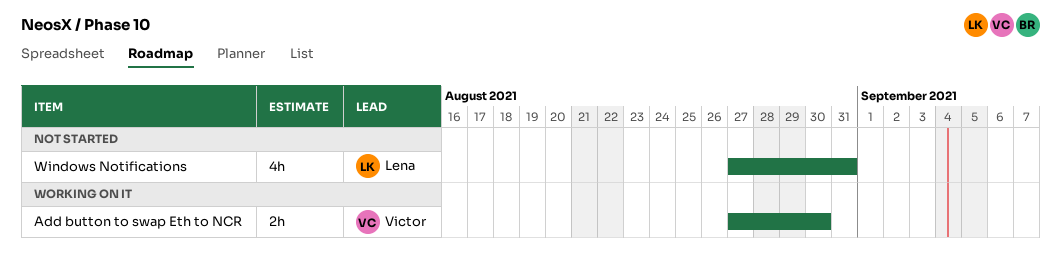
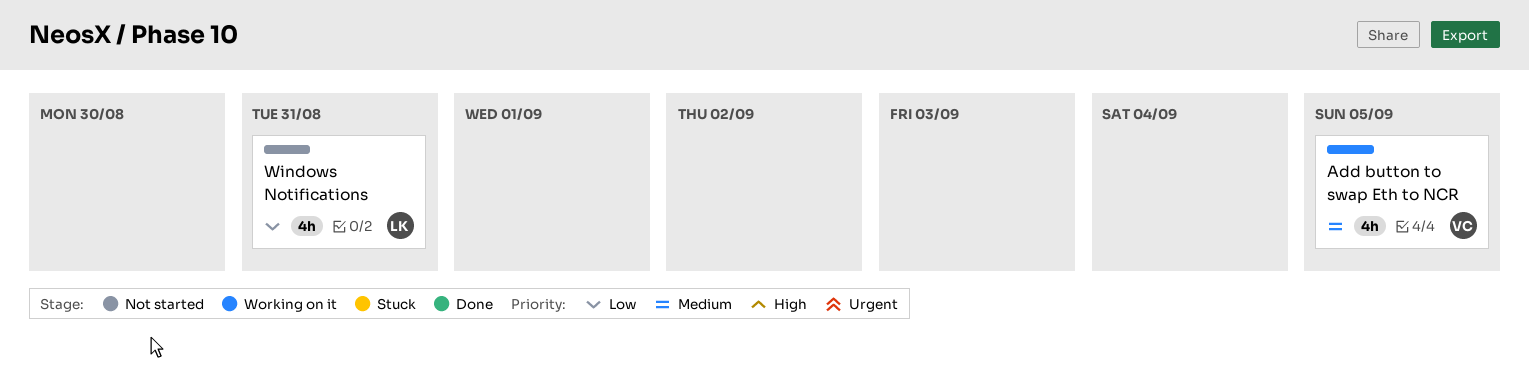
Add button to swap Eth to NCR, estimate: 2h -> 4h
Add button to swap Eth to NCR, due: Aug 30 -> Sep 5

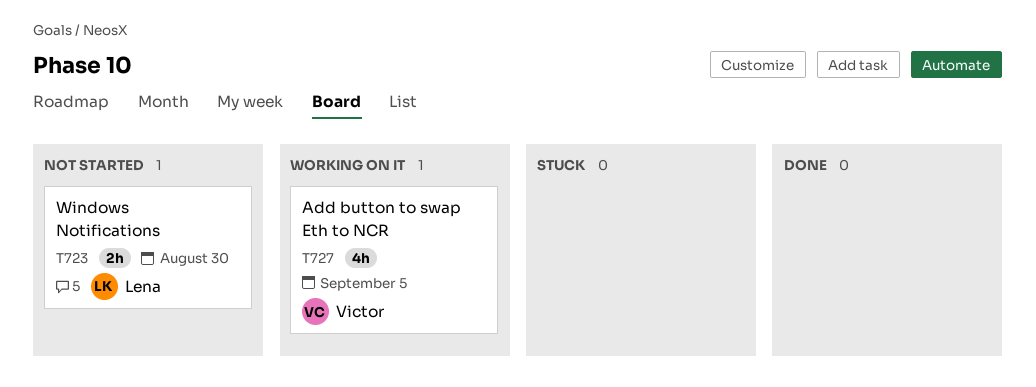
Windows Notifications, estimate: 4h -> 2h
Windows Notifications, due: Aug 31 -> Aug 30

